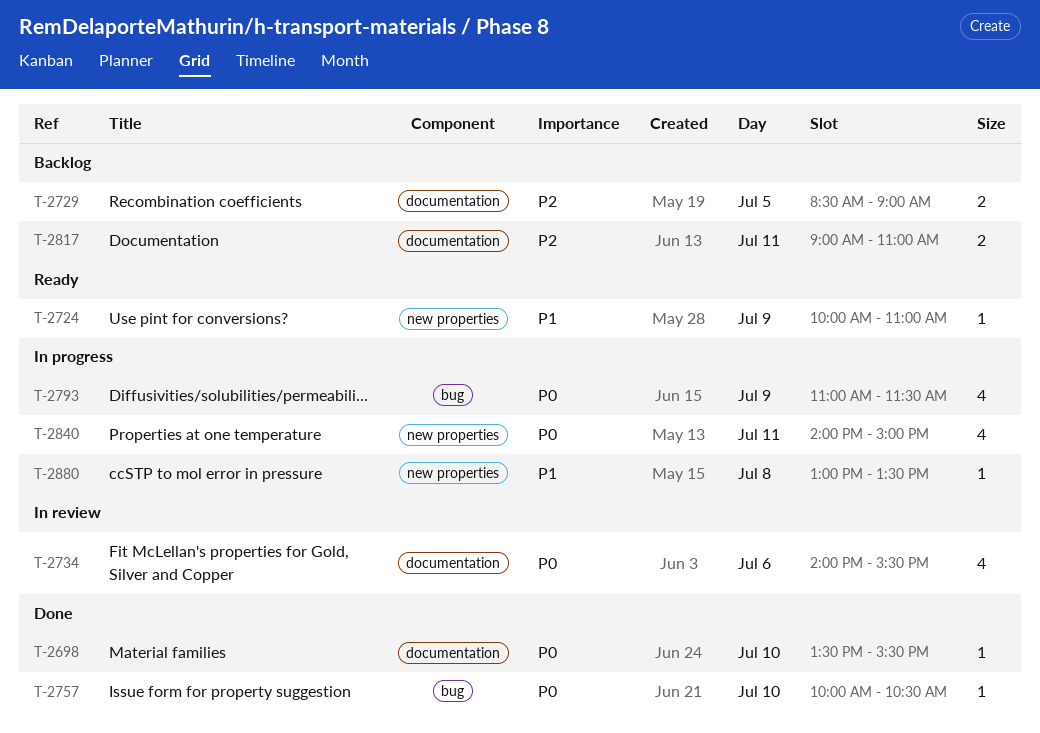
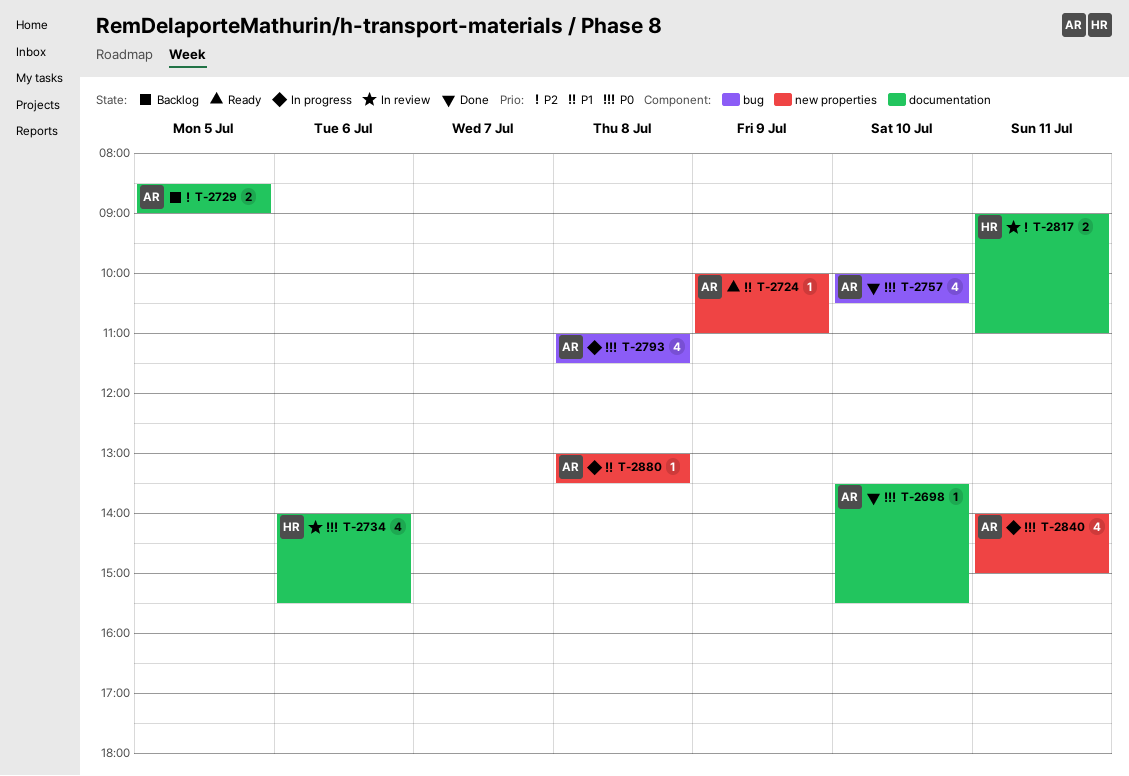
T-2757, estimate: 1 -> 4
T-2793, day: Jul 9 -> Jul 8
T-2817, status: Backlog -> In review

